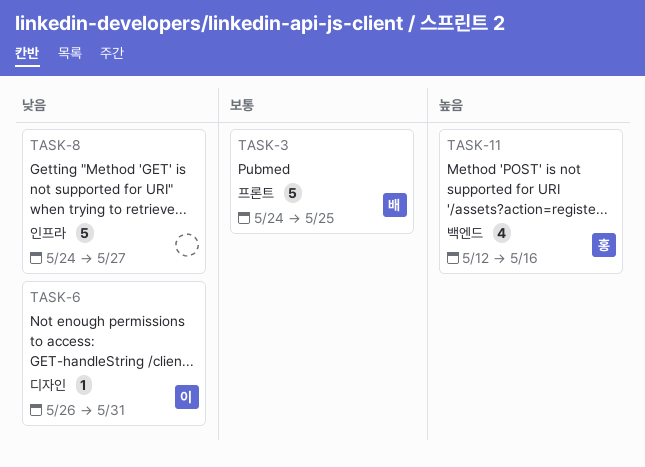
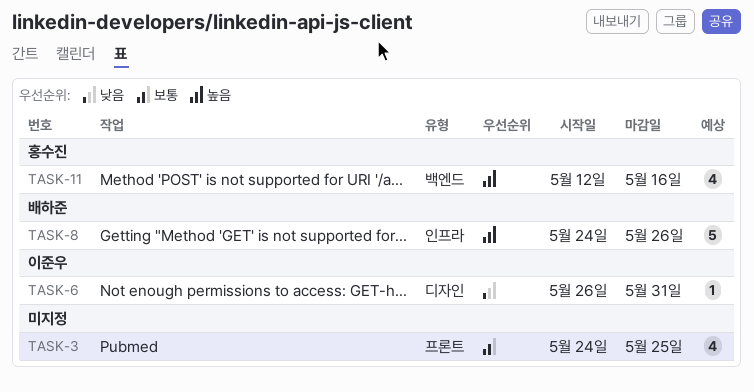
TASK-3, owner: 배하준 -> none
TASK-3, estimate: 5 -> 4
TASK-8, owner: none -> 배하준
TASK-8, priority: 낮음 -> 높음
TASK-8, due: May 27 -> May 26

